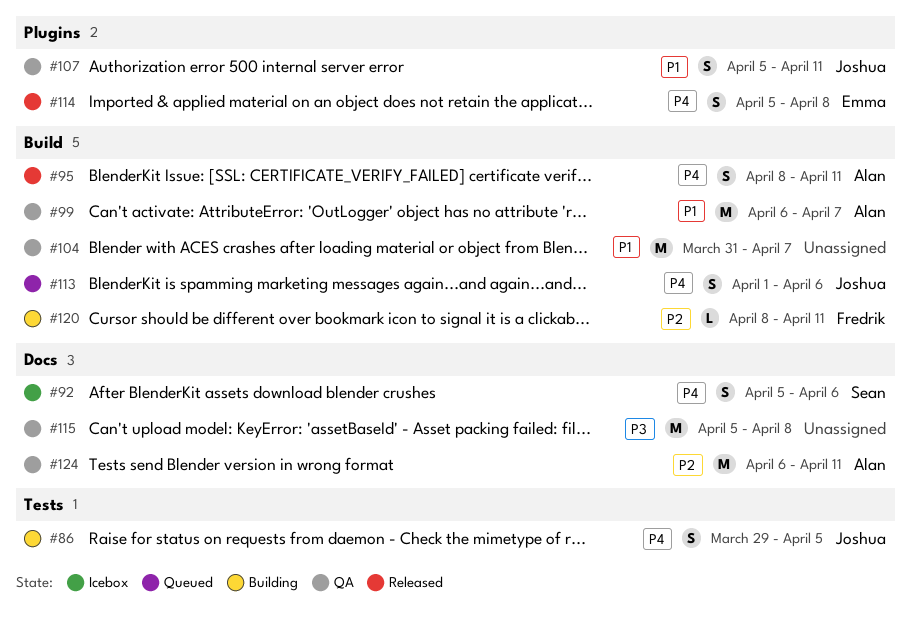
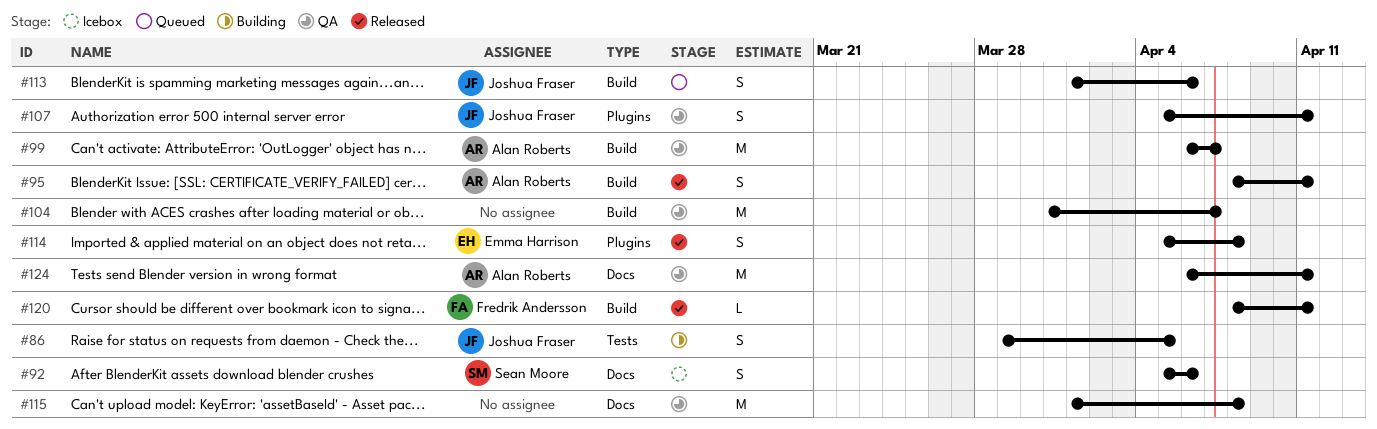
#115, start: Apr 5 -> Apr 1
#120, status: Building -> Released

